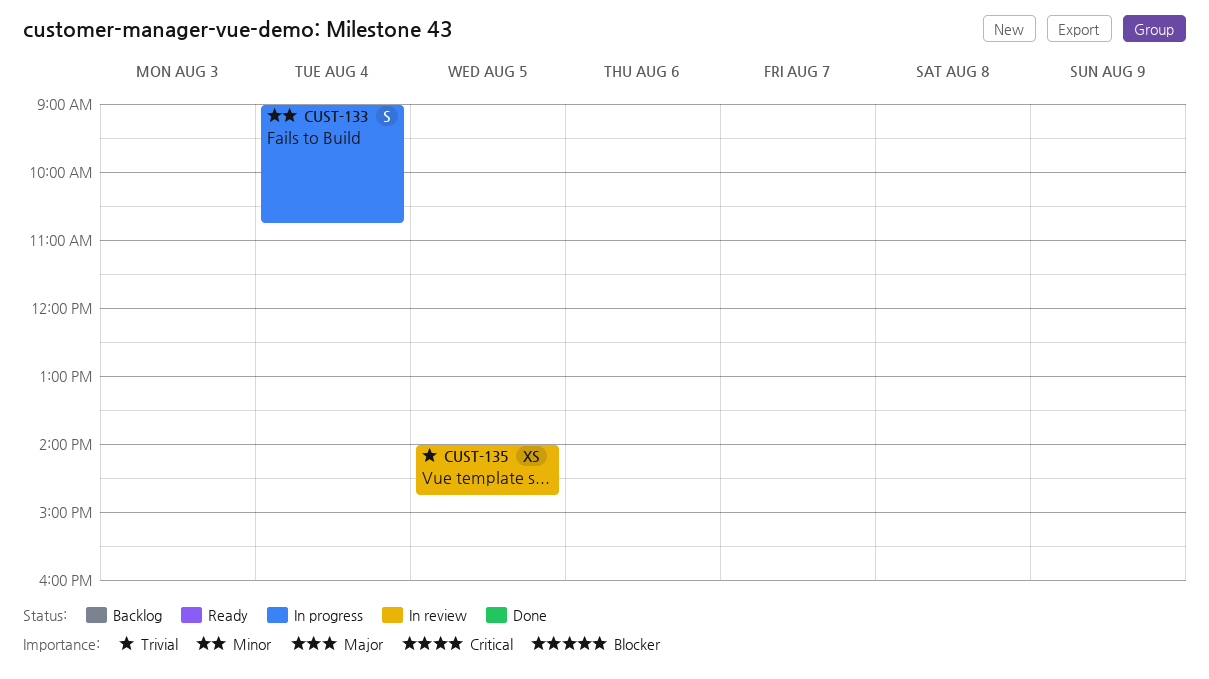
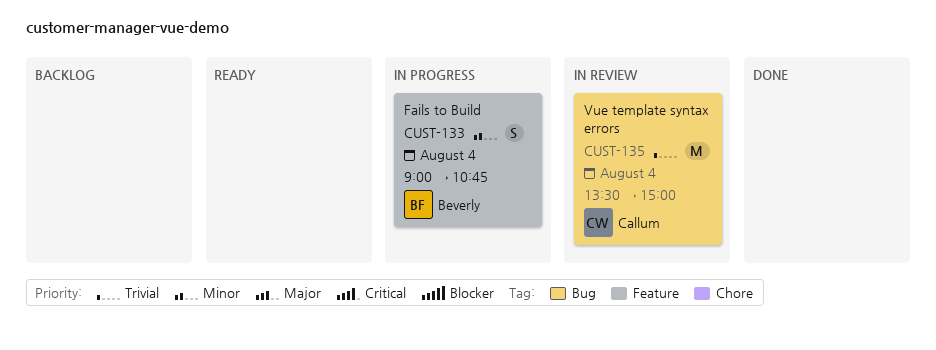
CUST-135, estimate: XS -> M
CUST-135, day: Aug 5 -> Aug 4
CUST-135, begins: 14:00 -> 13:30
CUST-135, ends: 14:45 -> 15:00

